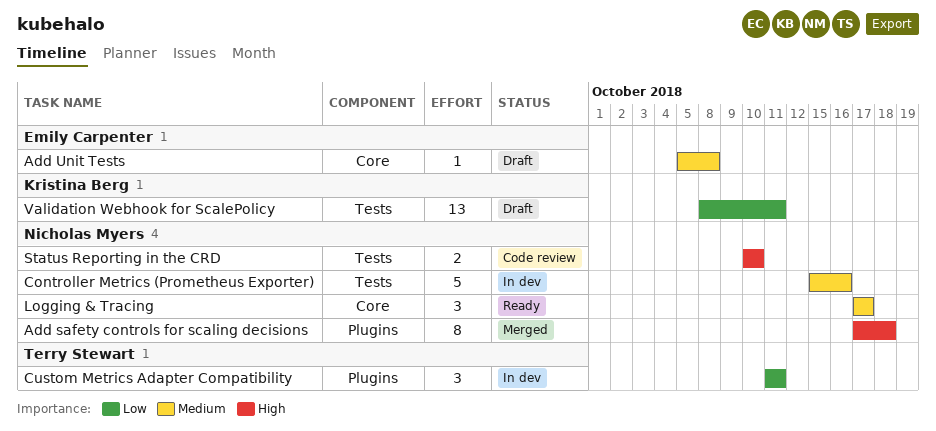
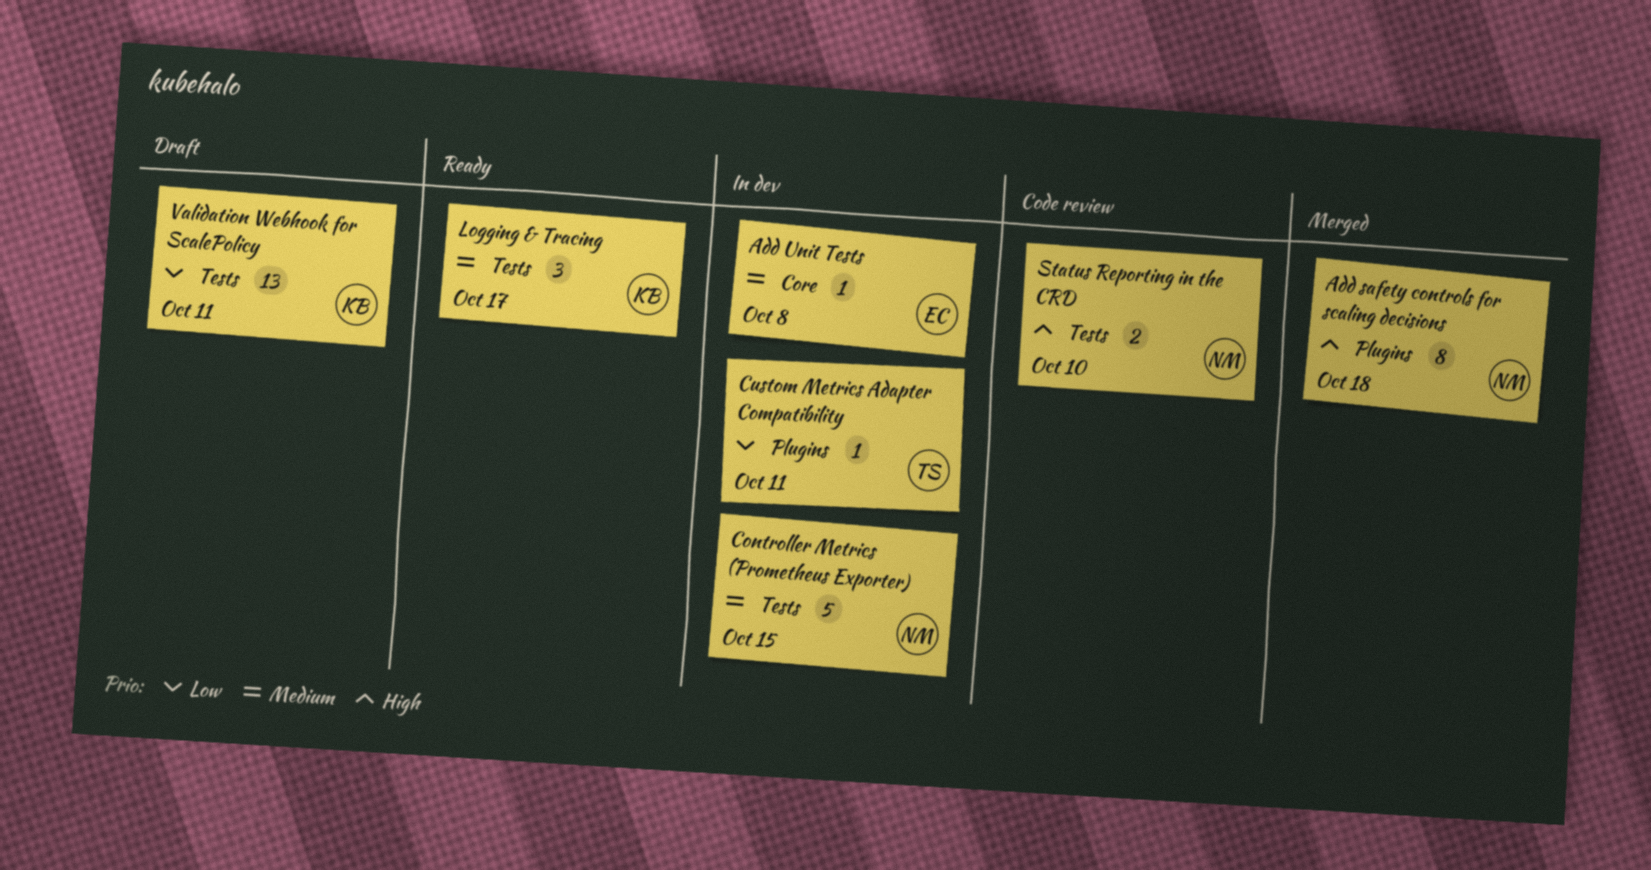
Add Unit Tests, status: Draft -> In dev
Controller Metrics (Prometheus Exporter), due: Oct 16 -> Oct 15
Custom Metrics Adapter Compatibility, estimate: 3 -> 1
Logging & Tracing, owner: Nicholas Myers -> Kristina Berg
Logging & Tracing, label: Core -> Tests

